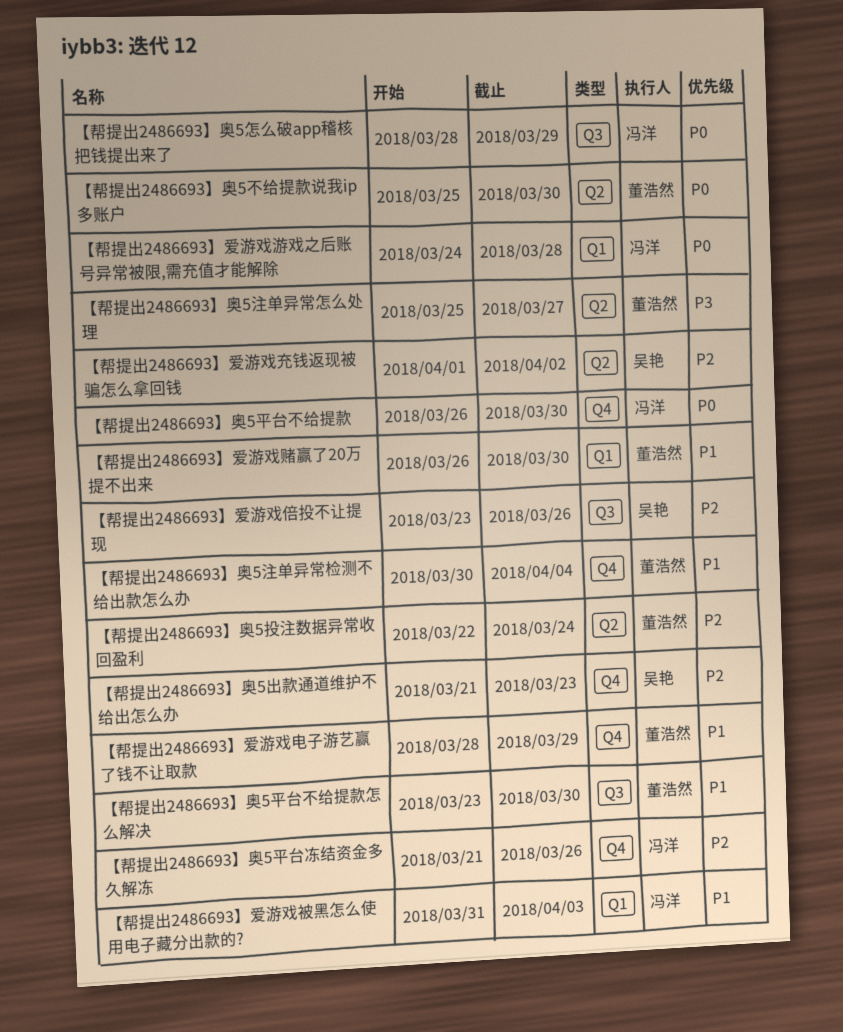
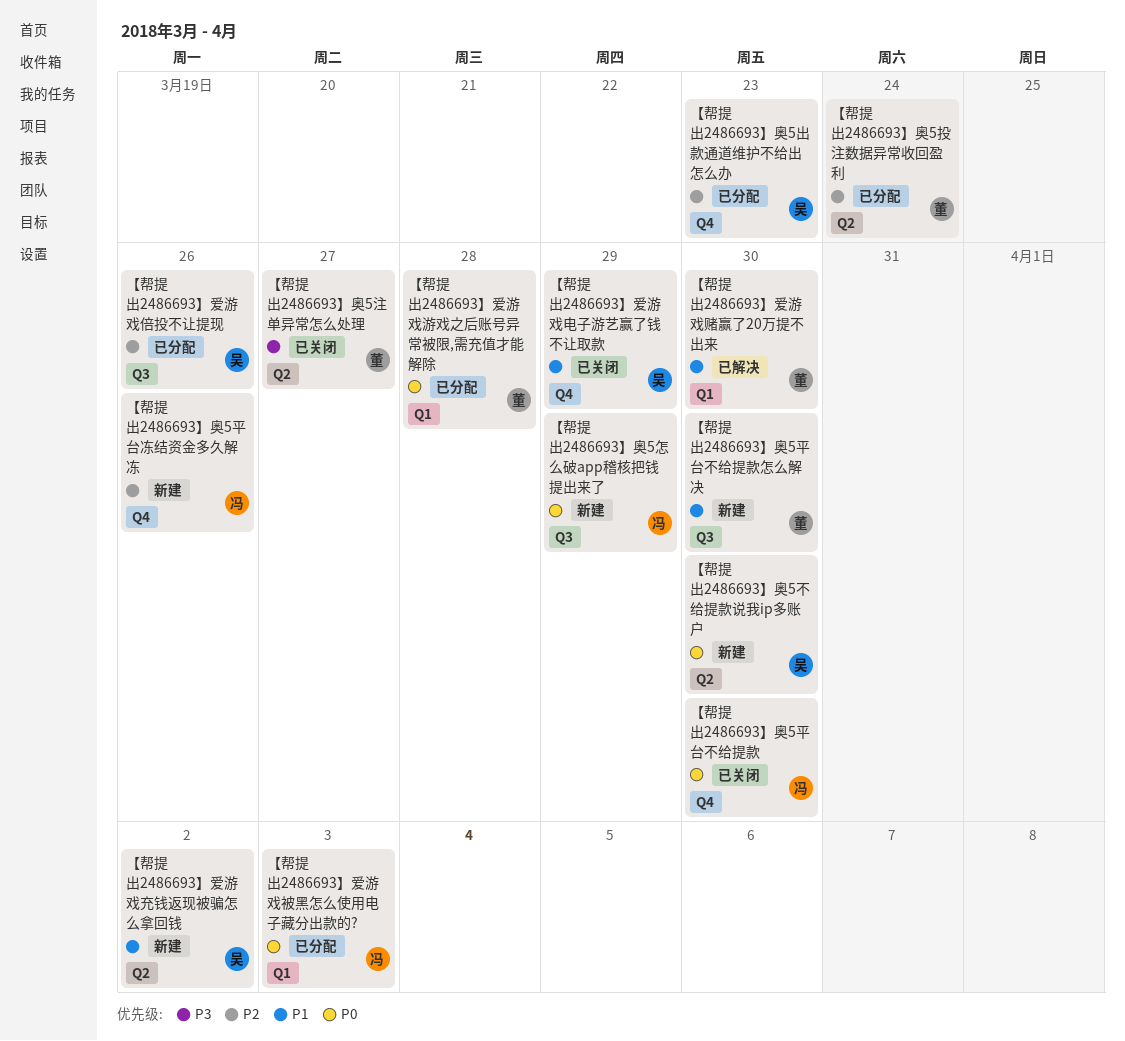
【帮提出2486693】奥5不给提款说我ip多账户, owner: 董浩然 -> 吴艳
【帮提出2486693】奥5注单异常检测不给出款怎么办: present -> none
【帮提出2486693】爱游戏充钱返现被骗怎么拿回钱, priority: P2 -> P1
【帮提出2486693】爱游戏游戏之后账号异常被限,需充值才能解除, owner: 冯洋 -> 董浩然
【帮提出2486693】爱游戏电子游艺赢了钱不让取款, owner: 董浩然 -> 吴艳
【帮提出2486693】爱游戏被黑怎么使用电子藏分出款的?, priority: P1 -> P0

